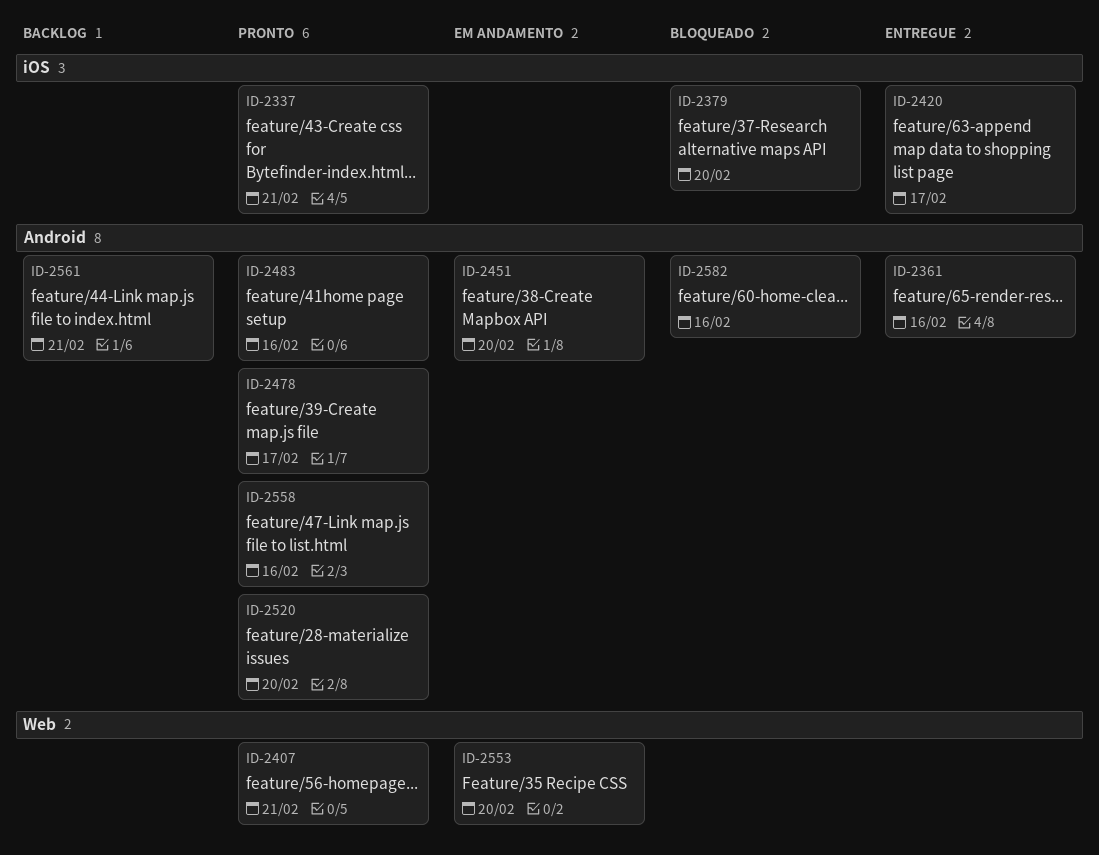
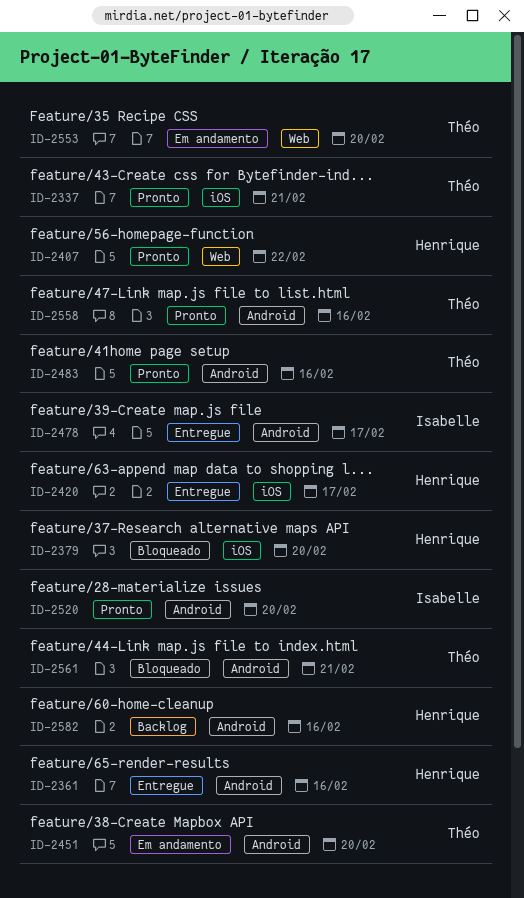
ID-2407, due: Feb 21 -> Feb 22
ID-2478, status: Pronto -> Entregue
ID-2561, status: Backlog -> Bloqueado
ID-2582, status: Bloqueado -> Backlog

